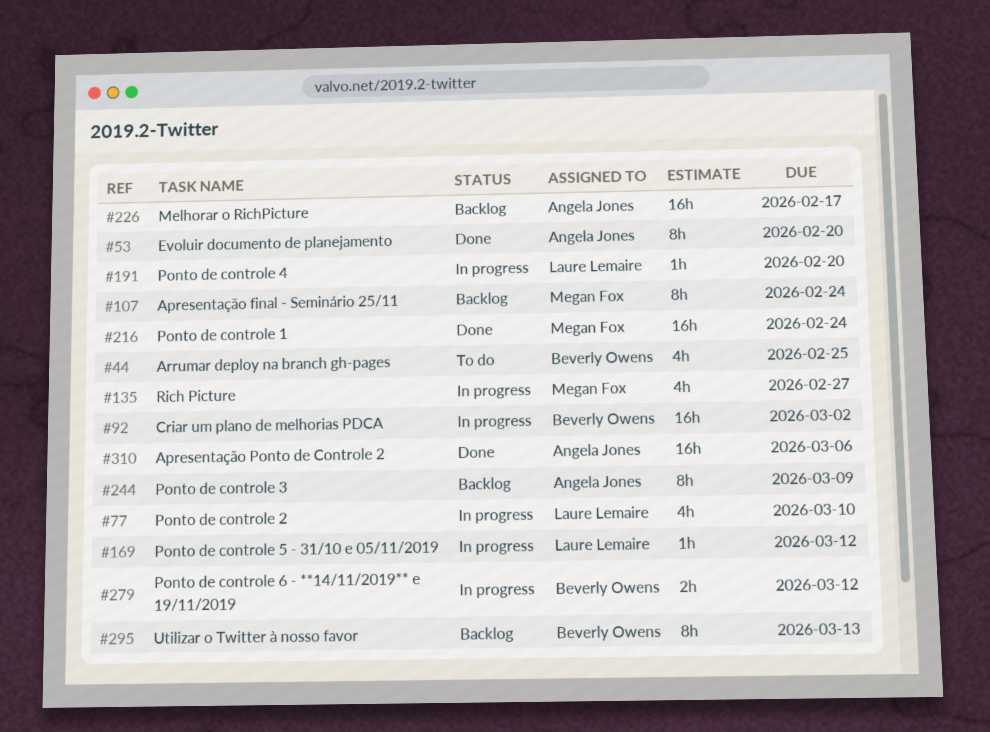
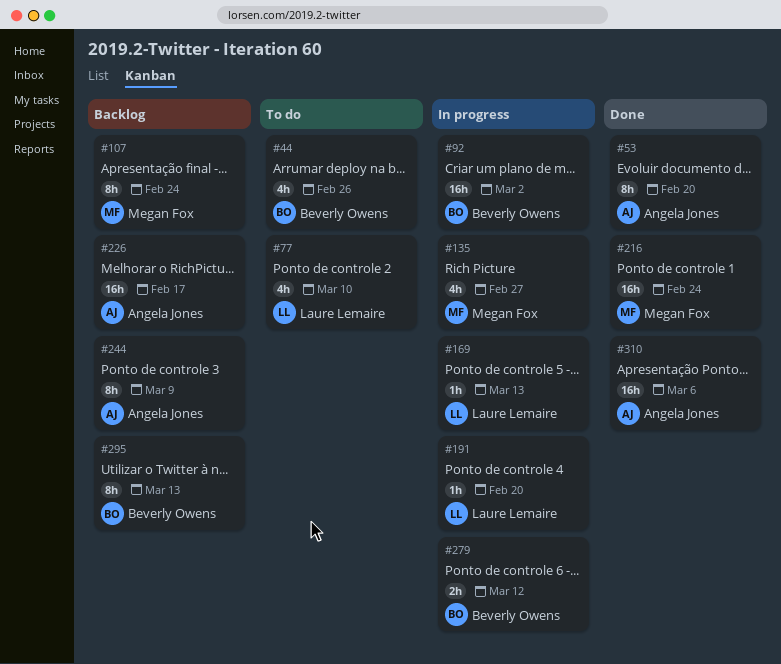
#44, due: Feb 25 -> Feb 26
#77, status: In progress -> To do
#169, due: Mar 12 -> Mar 13

